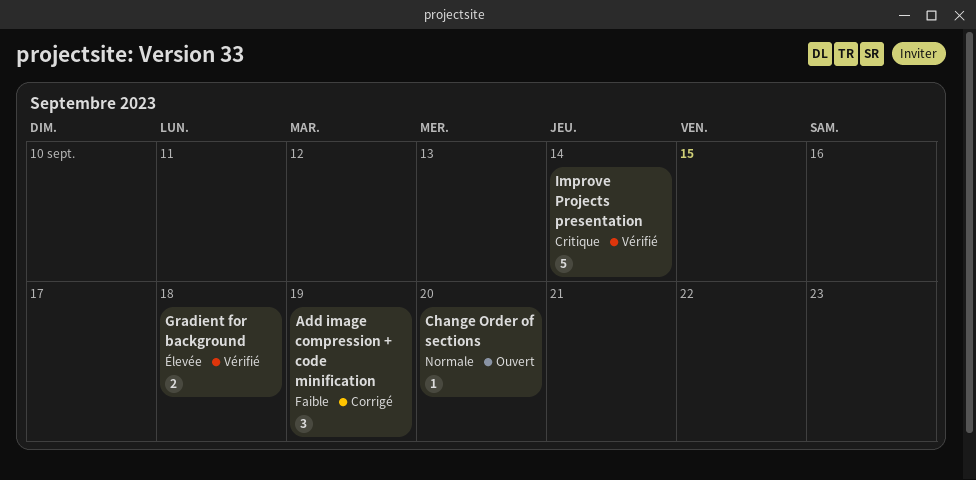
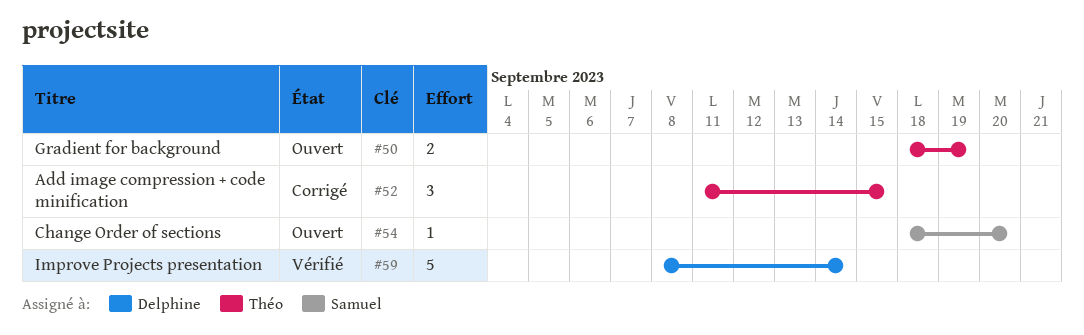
Add image compression + code minification, due: Sep 19 -> Sep 15
Gradient for background, status: Vérifié -> Ouvert
Gradient for background, due: Sep 18 -> Sep 19

